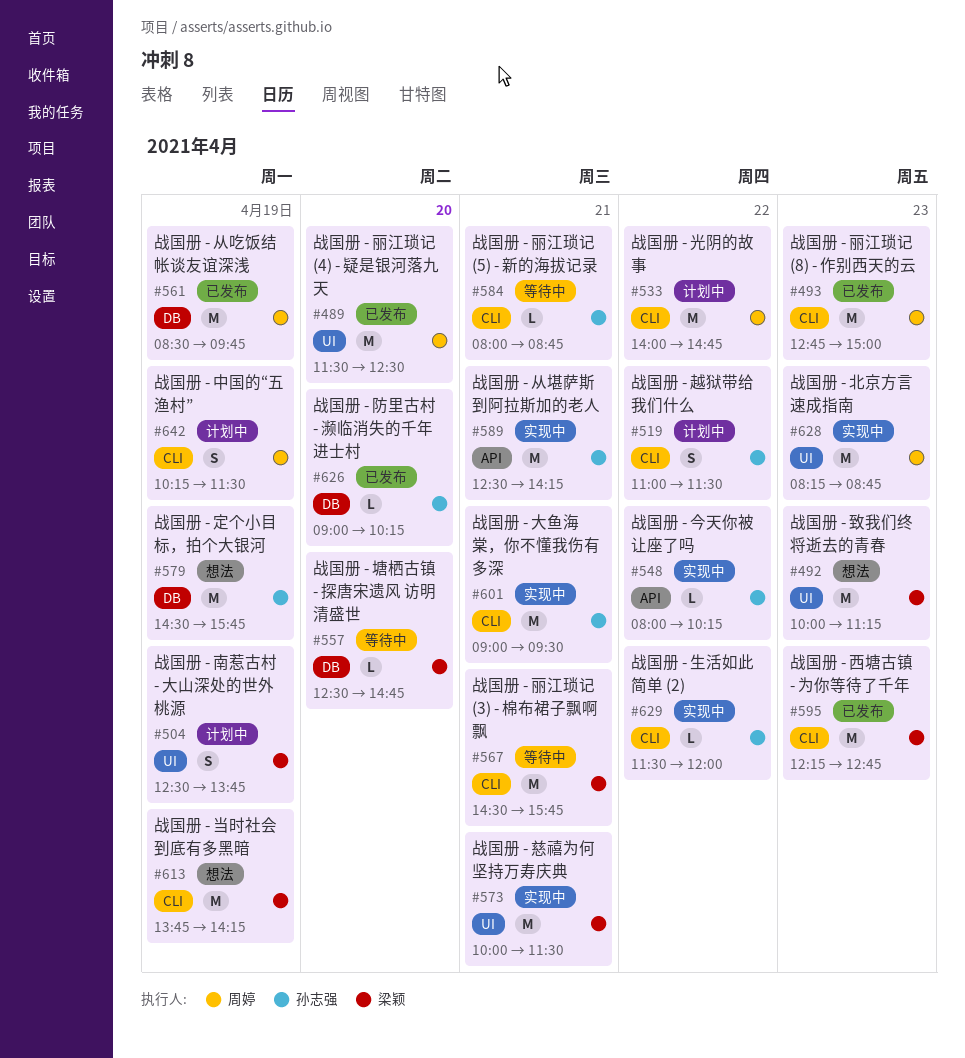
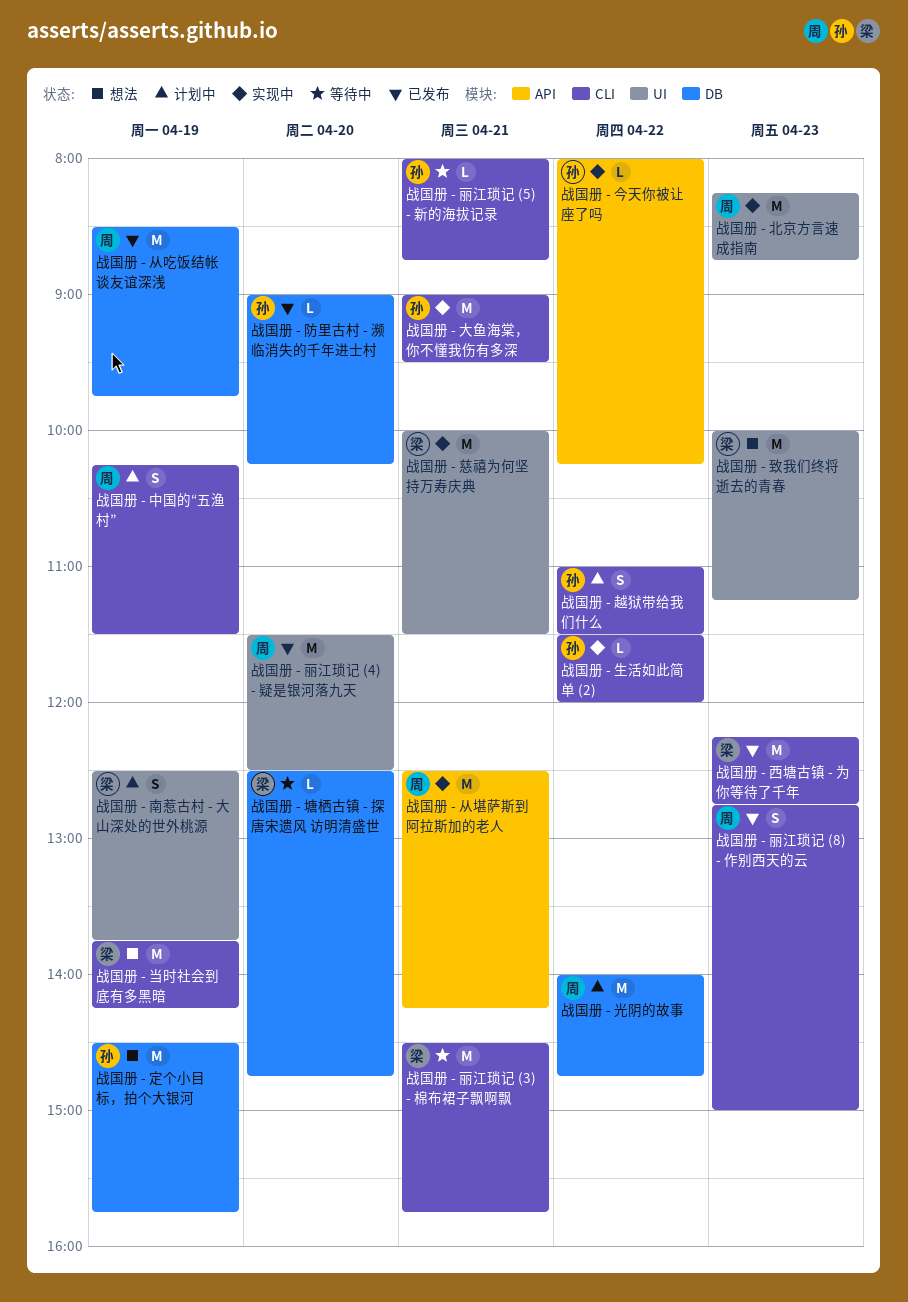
战国册 - 丽江琐记 (8) - 作别西天的云, estimate: M -> S
战国册 - 从堪萨斯到阿拉斯加的老人, owner: 孙志强 -> 周婷
战国册 - 光阴的故事, label: CLI -> DB

